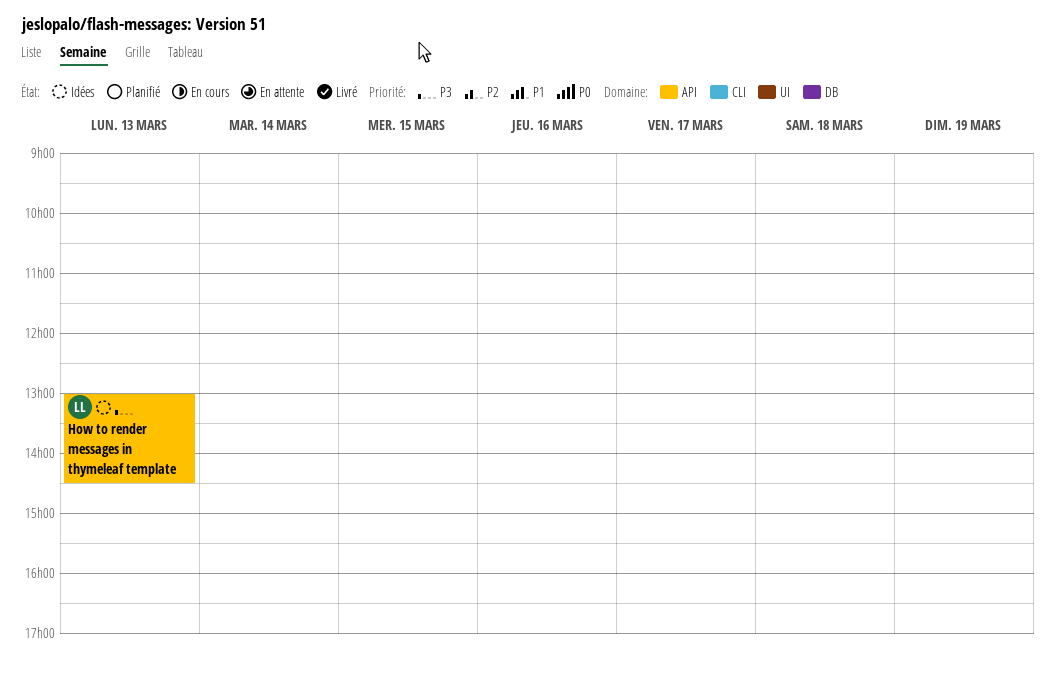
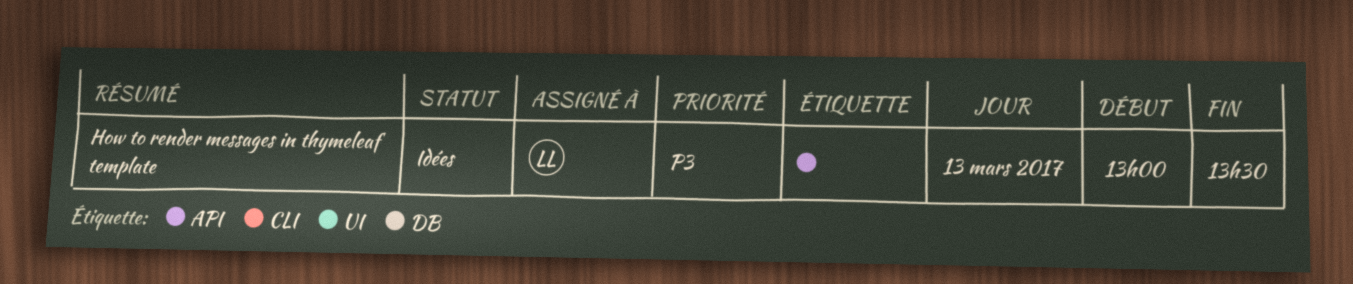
How to render messages in thymeleaf template, ends: 14:30 -> 13:30

